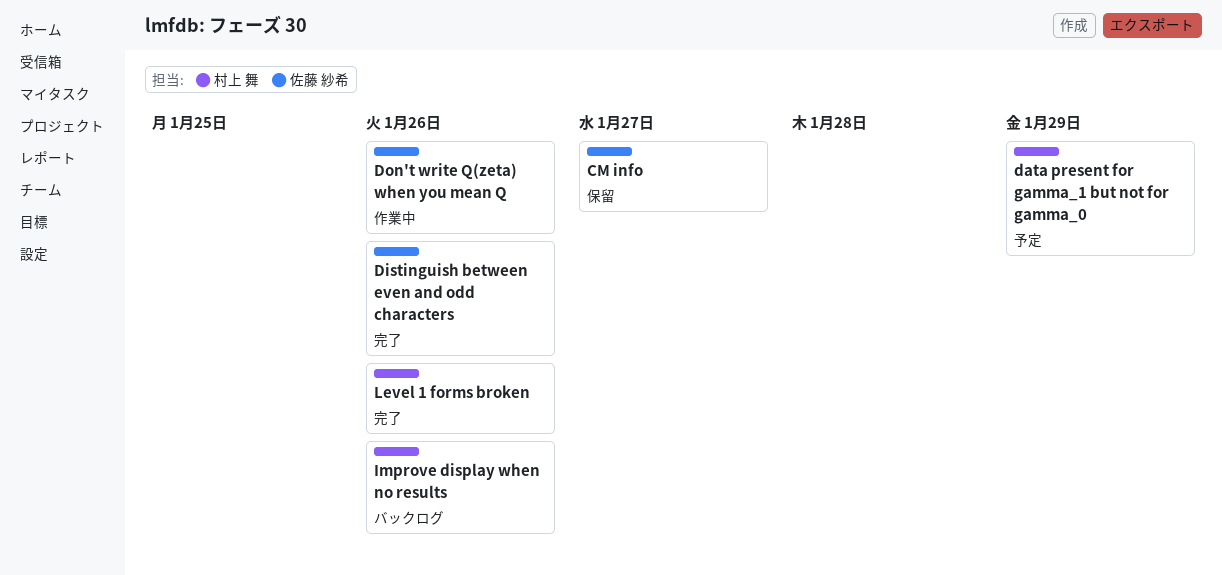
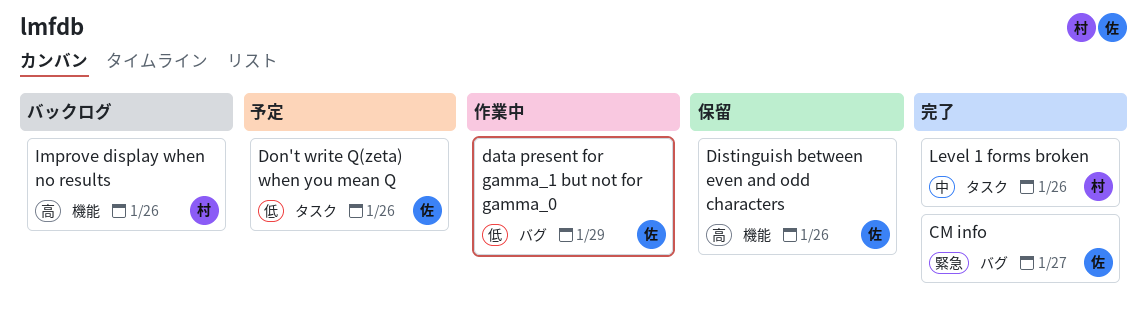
CM info, status: 保留 -> 完了
data present for gamma_1 but not for gamma_0, status: 予定 -> 作業中
data present for gamma_1 but not for gamma_0, owner: 村上 舞 -> 佐藤 紗希
Distinguish between even and odd characters, status: 完了 -> 保留
Don't write Q(zeta) when you mean Q, status: 作業中 -> 予定

